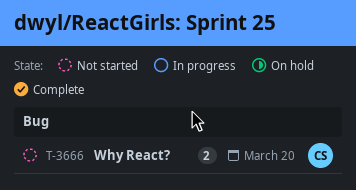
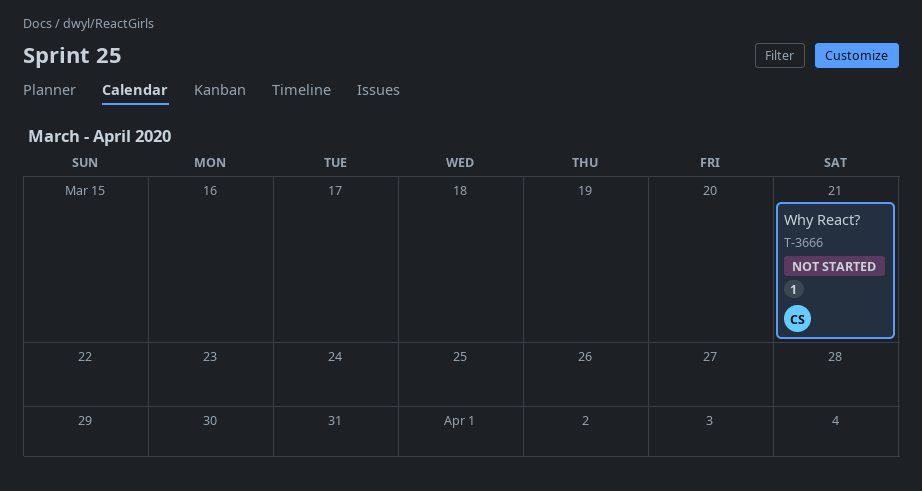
T-3666, estimate: 2 -> 1
T-3666, due: Mar 20 -> Mar 21

